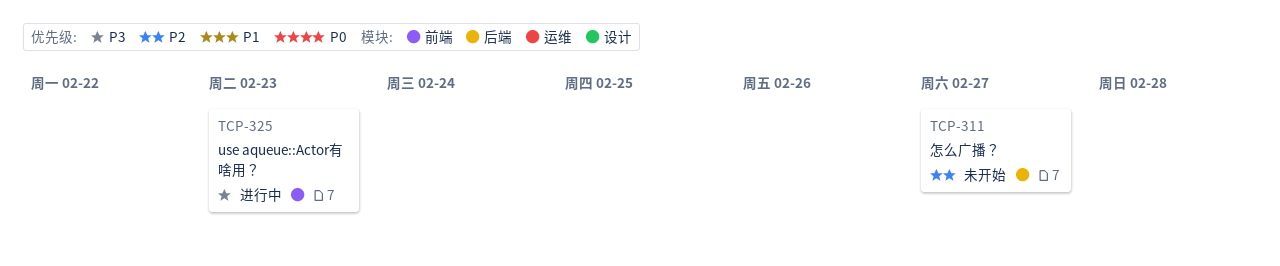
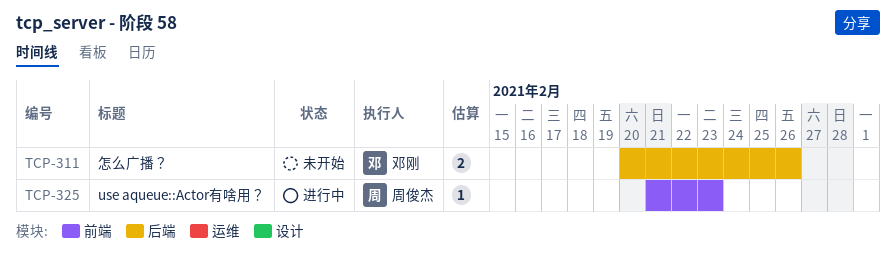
TCP-311, due: Feb 27 -> Feb 26

